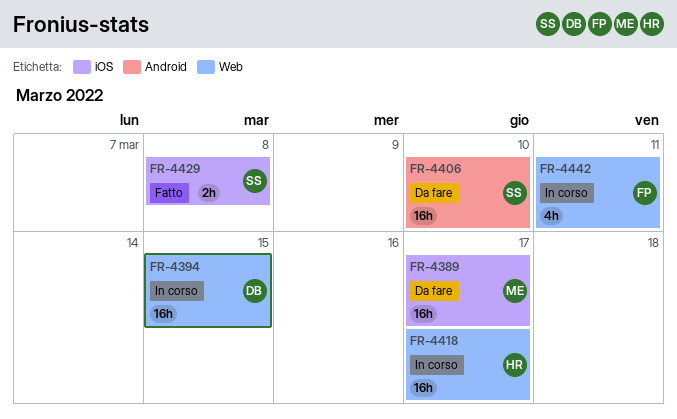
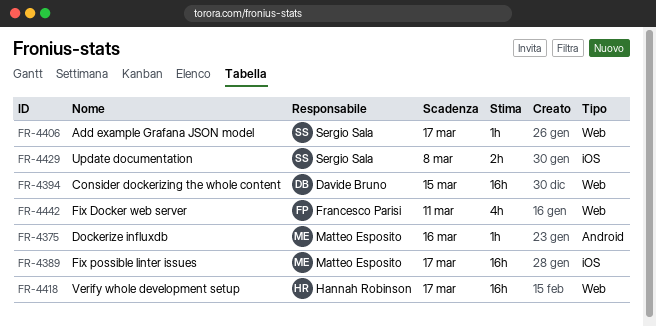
FR-4375: none -> present
FR-4406, label: Android -> Web
FR-4406, estimate: 16h -> 1h
FR-4406, due: Mar 10 -> Mar 17

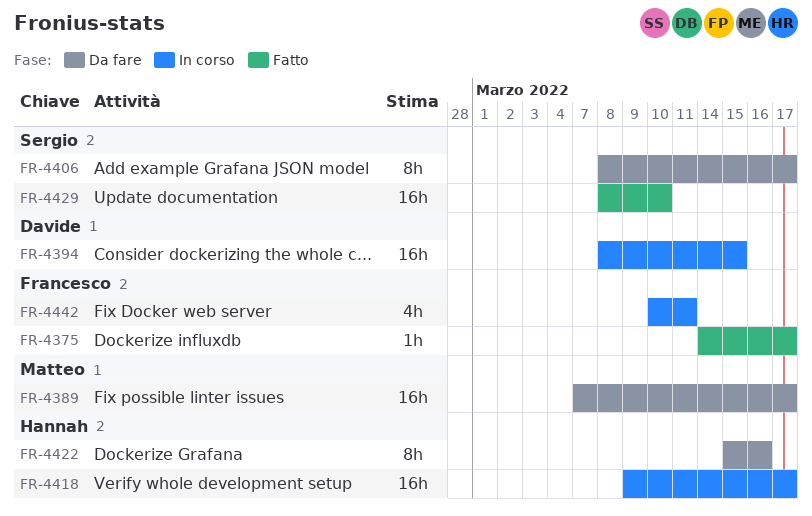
FR-4375, owner: Matteo Esposito -> Francesco Parisi
FR-4375, due: Mar 16 -> Mar 17
FR-4406, estimate: 1h -> 8h
FR-4422: none -> present
FR-4429, estimate: 2h -> 16h
FR-4429, due: Mar 8 -> Mar 10

